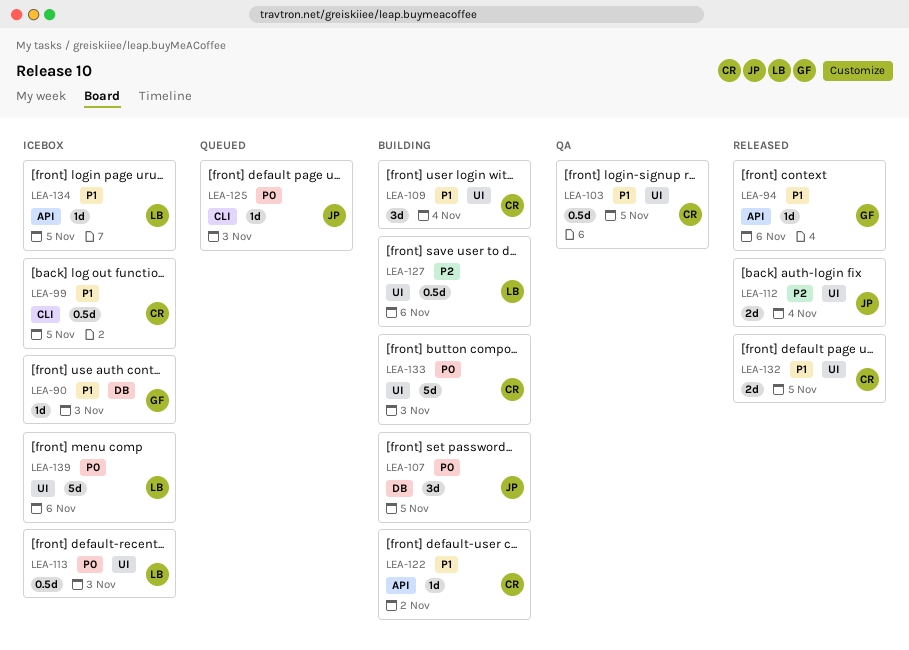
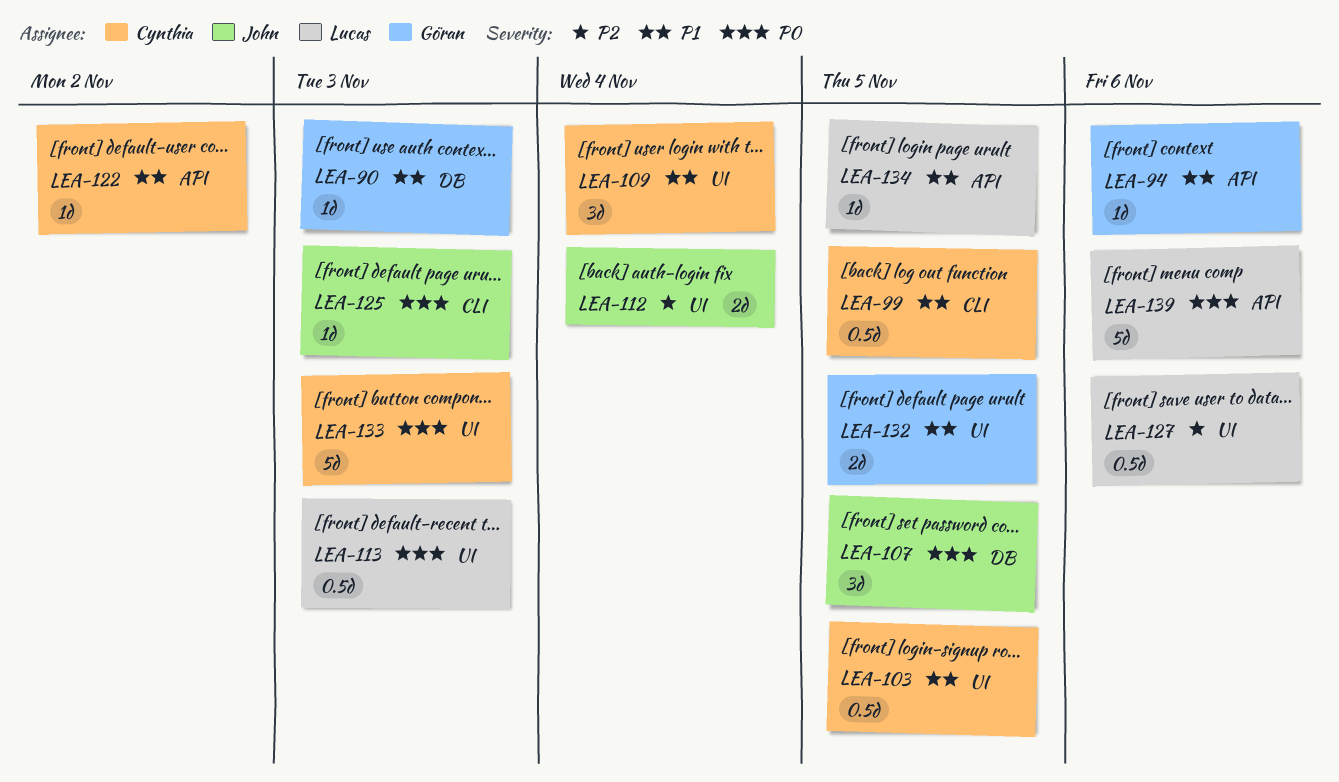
LEA-132, owner: Cynthia -> Göran
LEA-139, label: UI -> API

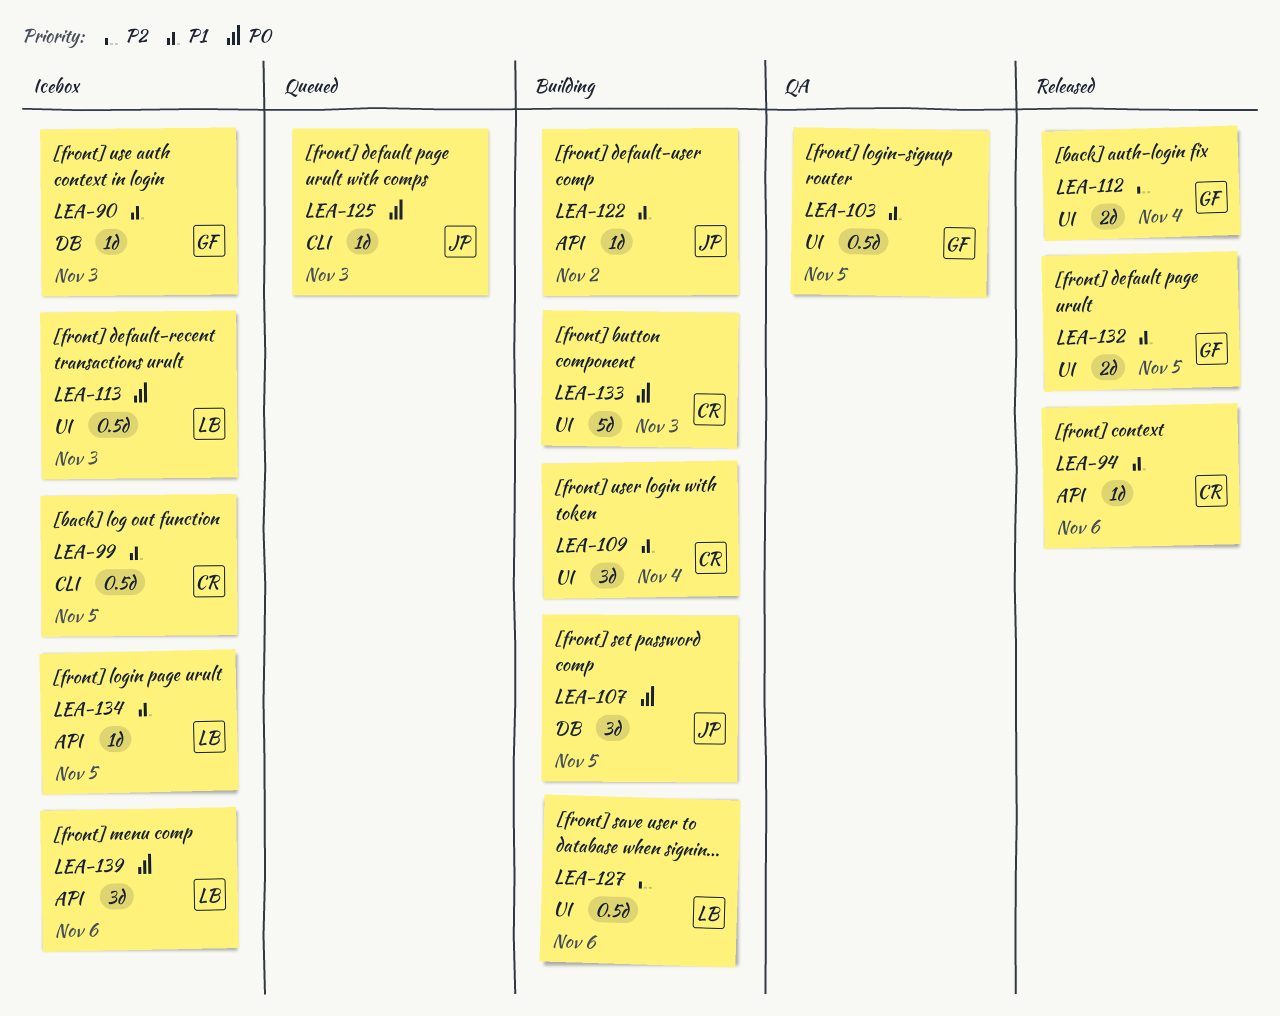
LEA-94, owner: Göran -> Cynthia
LEA-103, owner: Cynthia -> Göran
LEA-112, owner: John -> Göran
LEA-122, owner: Cynthia -> John
LEA-139, estimate: 5d -> 3d

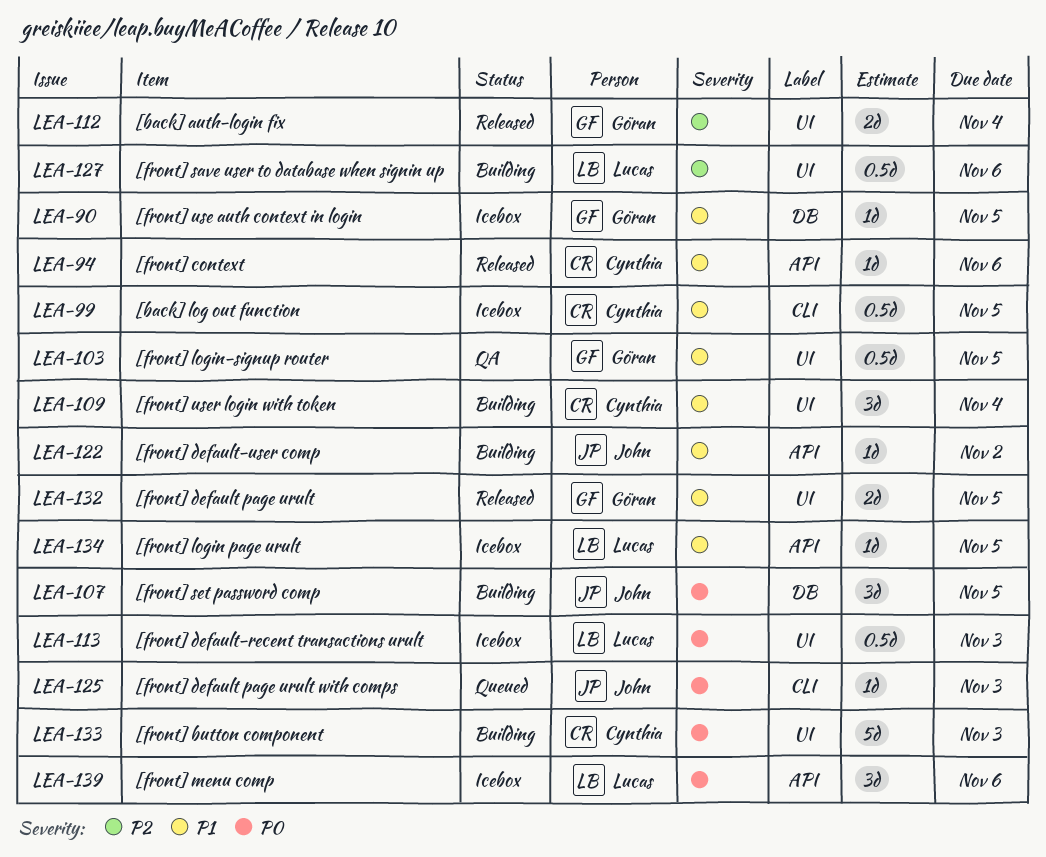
LEA-90, due: Nov 3 -> Nov 5

